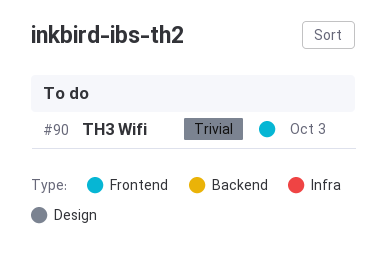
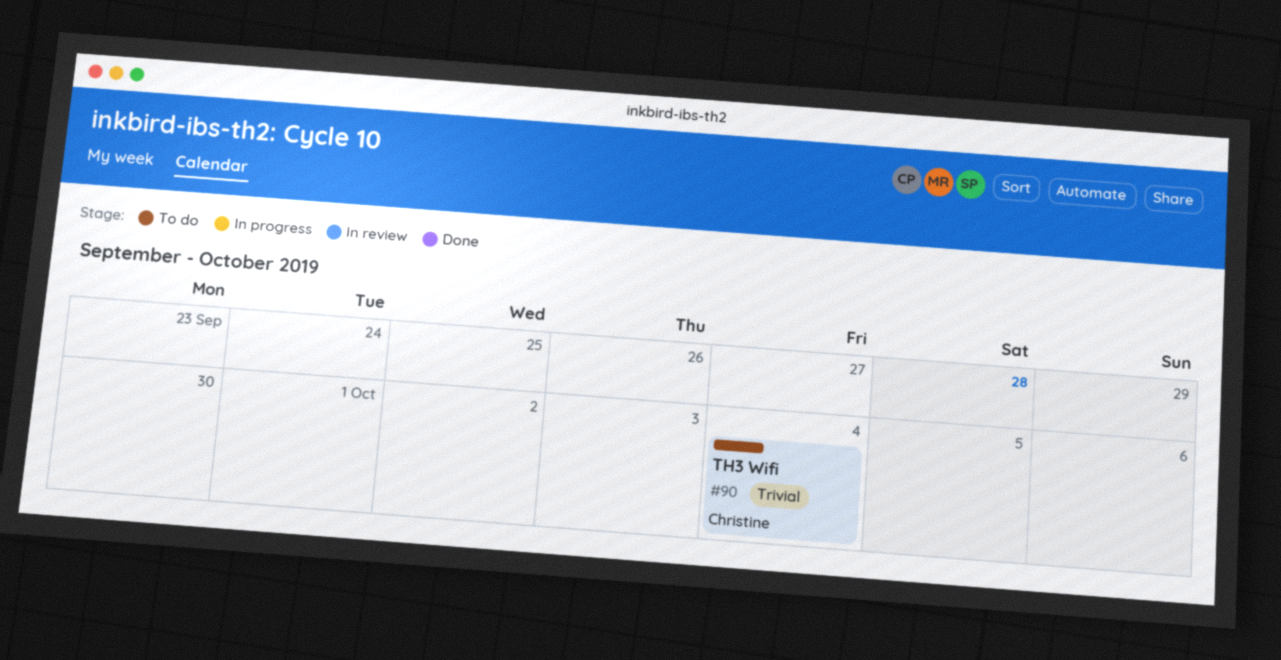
#90, due: Oct 3 -> Oct 4

